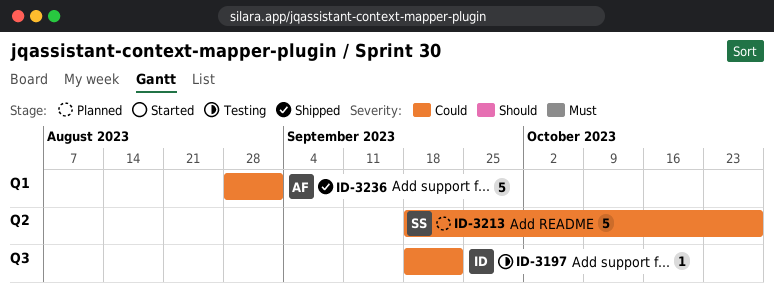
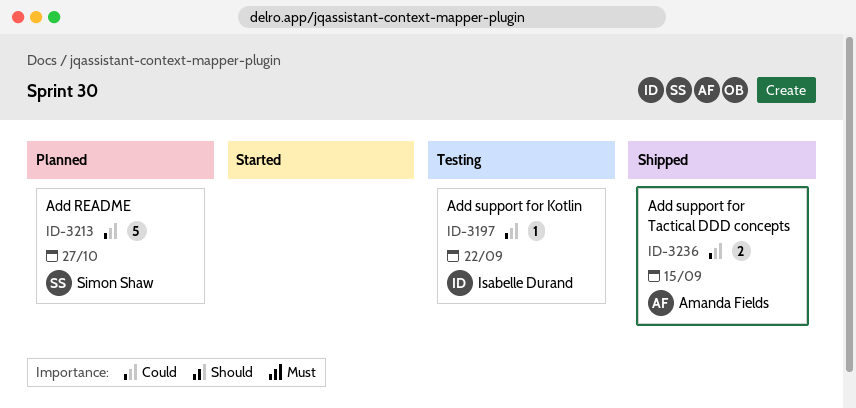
ID-3236, estimate: 5 -> 2
ID-3236, due: Sep 1 -> Sep 15

